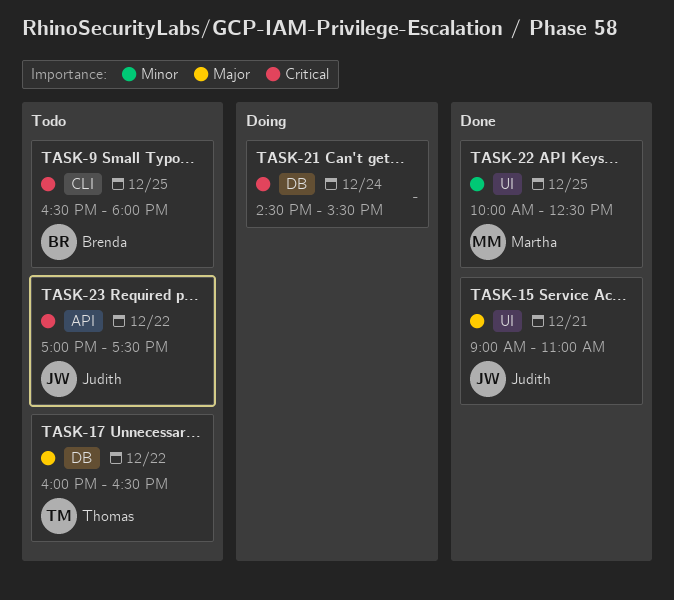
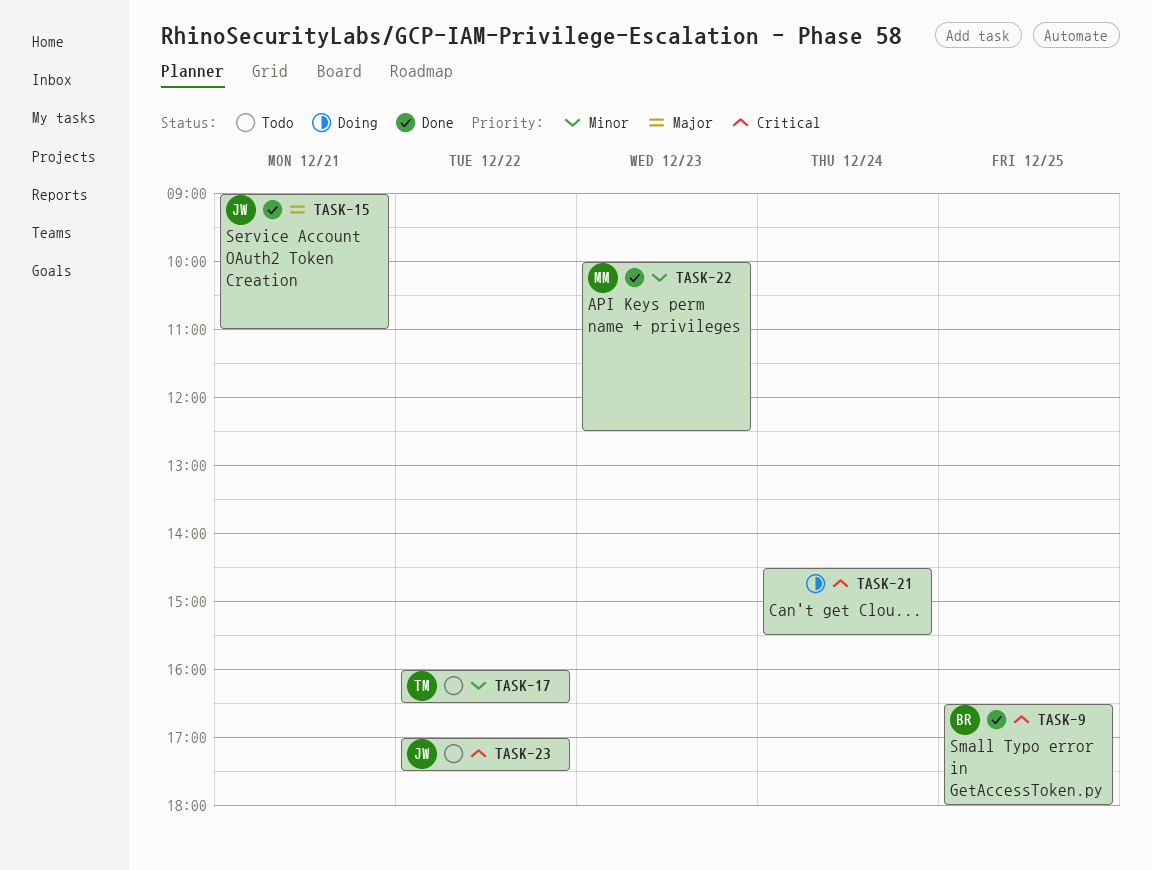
TASK-9, status: Todo -> Done
TASK-17, priority: Major -> Minor
TASK-22, day: Dec 25 -> Dec 23

